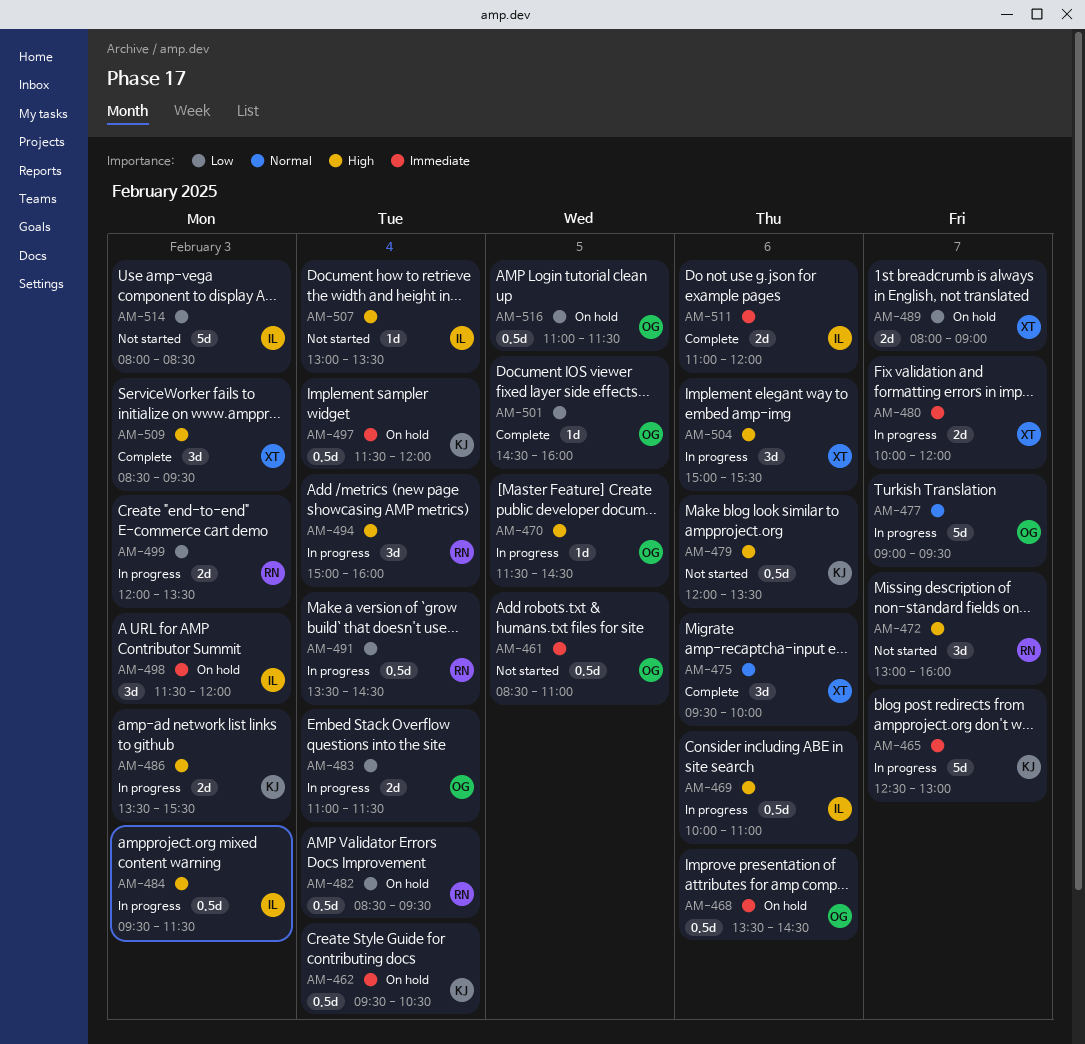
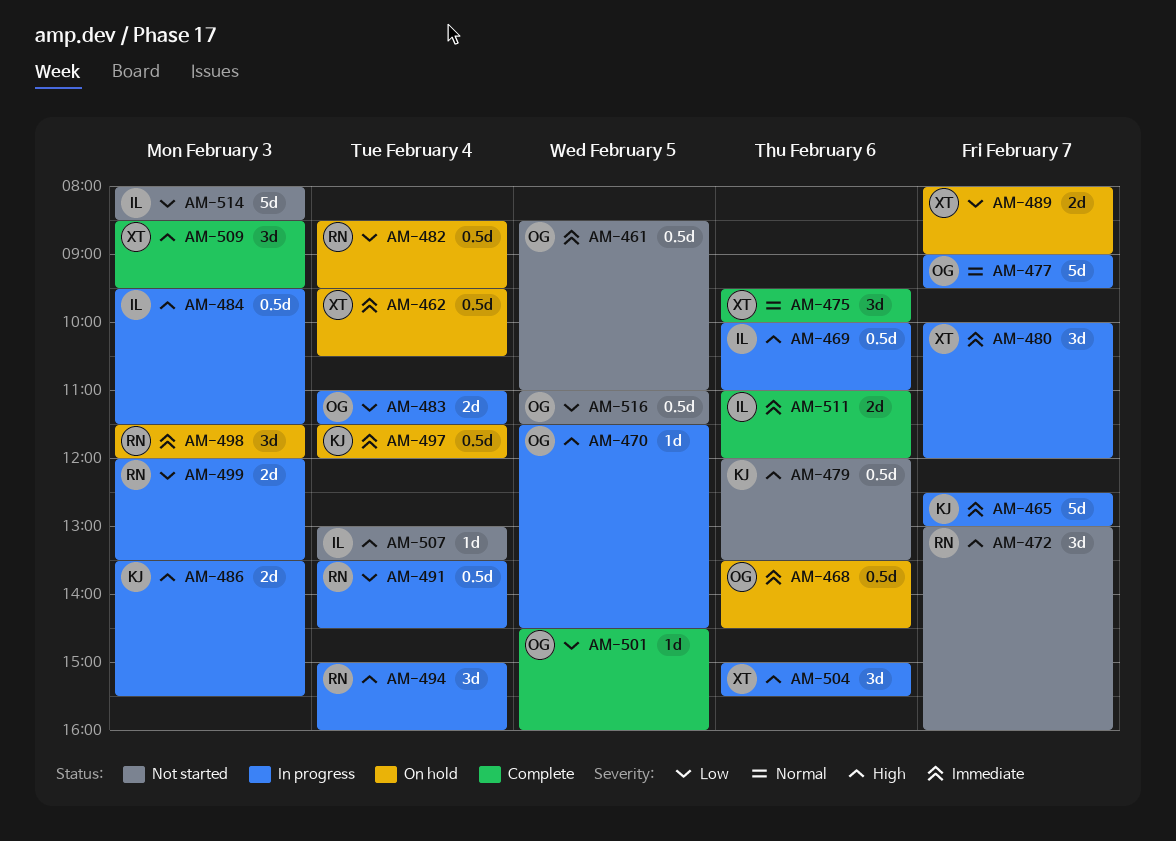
AM-462, owner: KJ -> XT
AM-480, estimate: 2d -> 3d
AM-498, owner: IL -> RN
AM-516, status: On hold -> Not started

